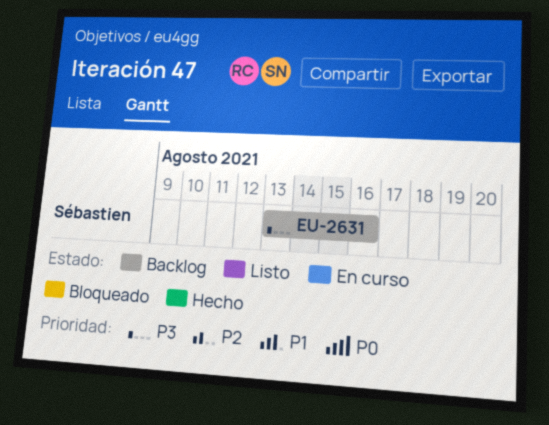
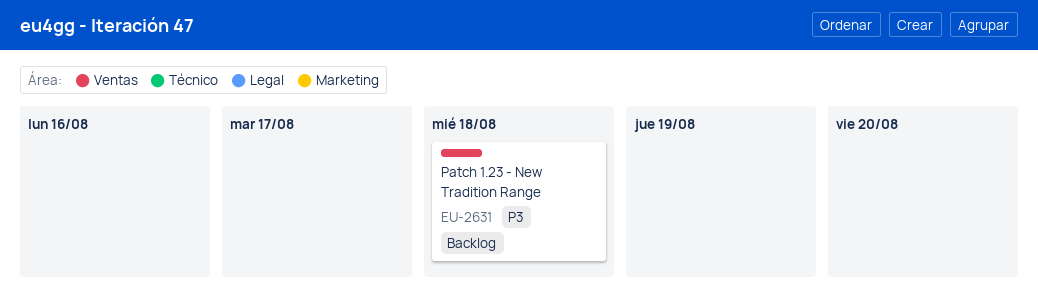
EU-2631, due: Aug 16 -> Aug 18

